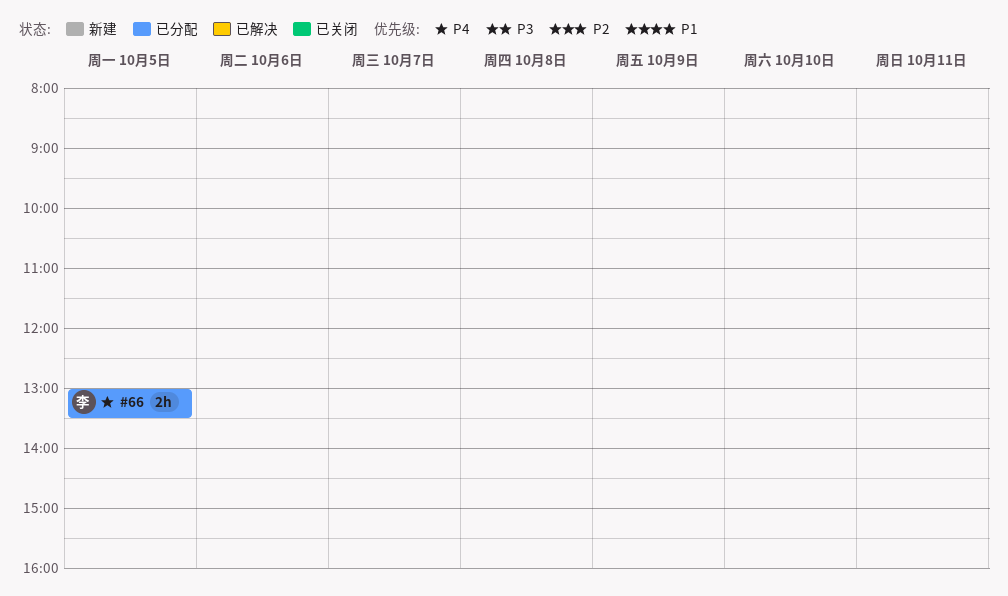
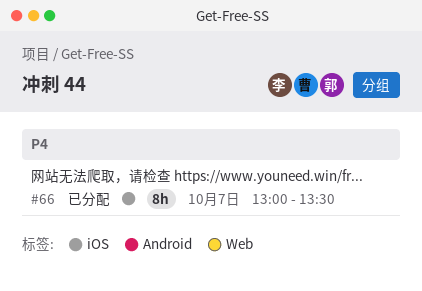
#66, estimate: 2h -> 8h
#66, day: Oct 5 -> Oct 7

